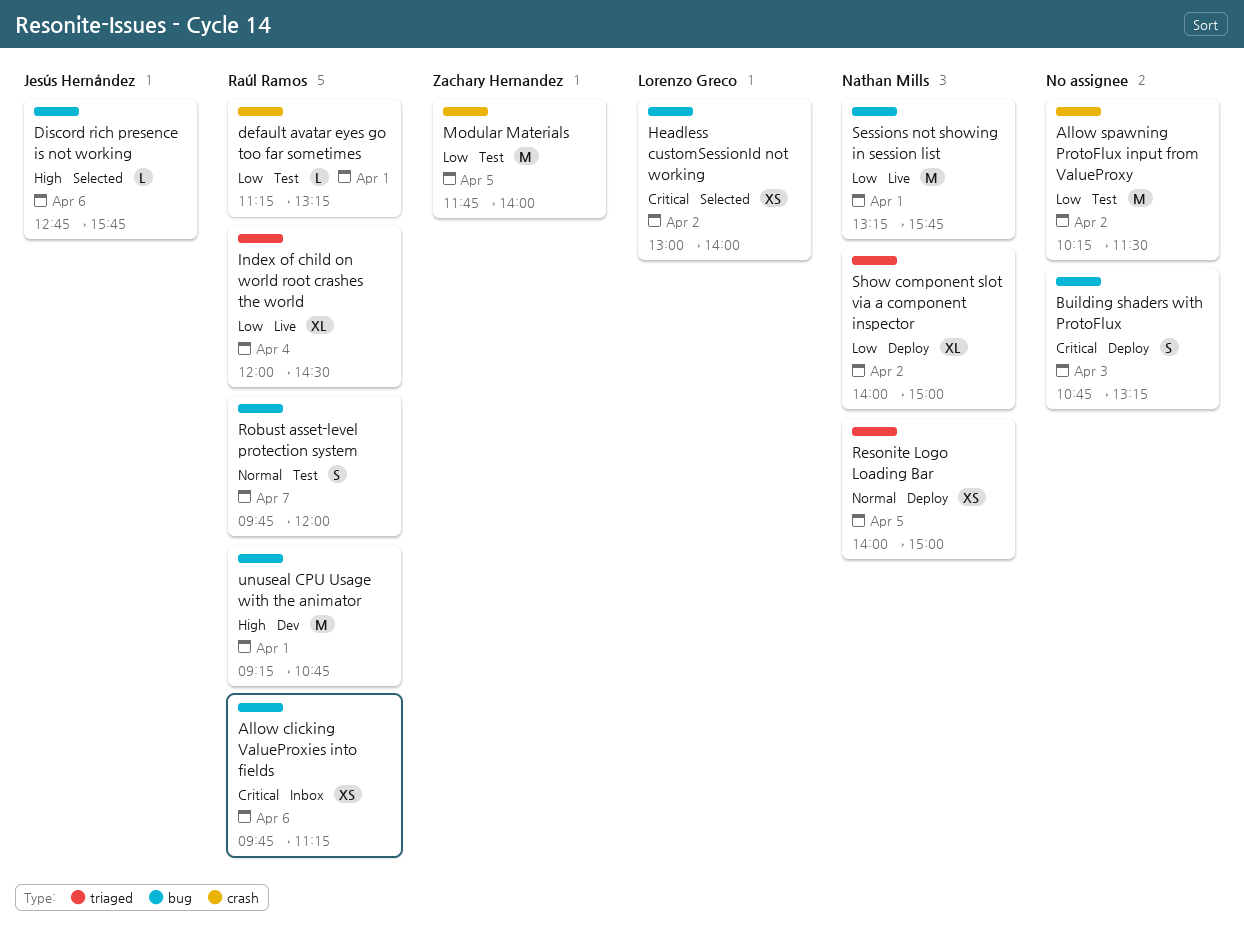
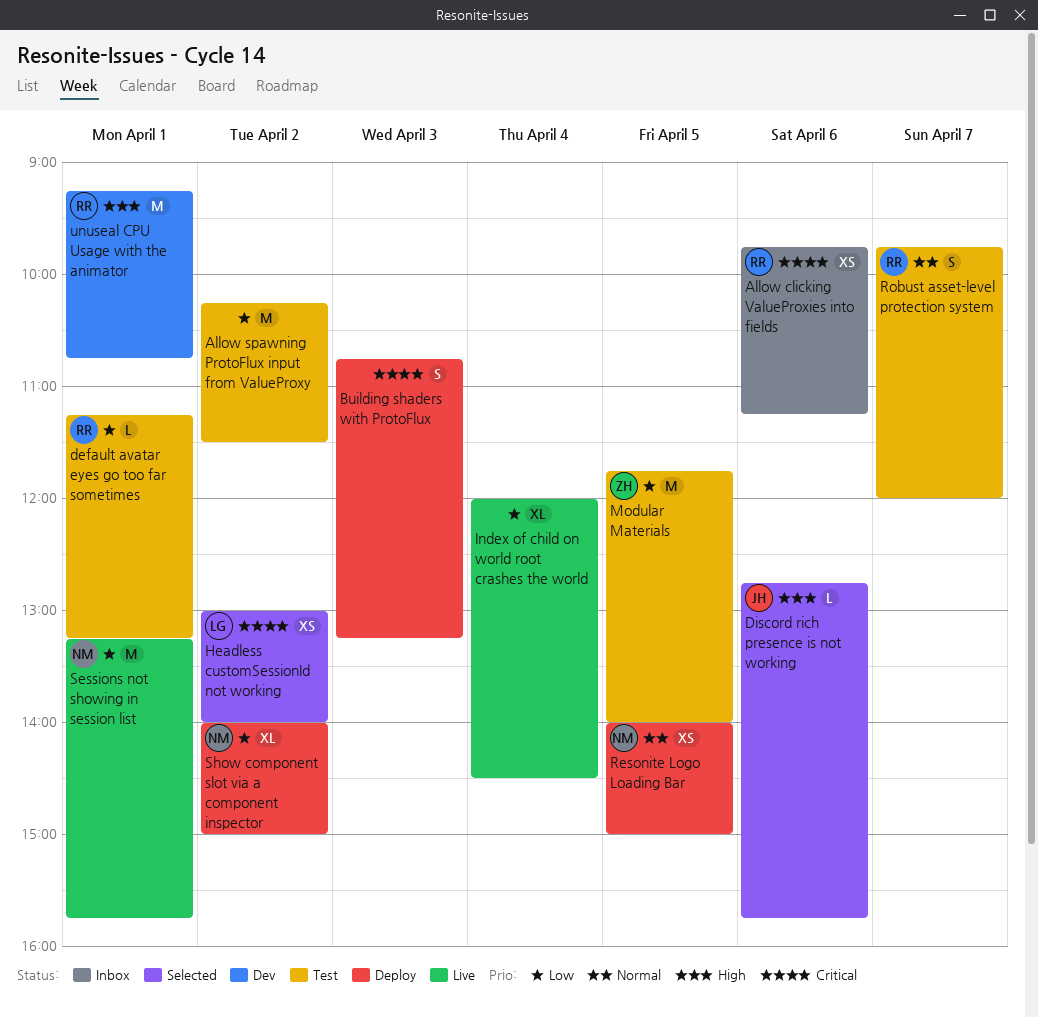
Index of child on world root crashes the world, owner: Raúl Ramos -> none

